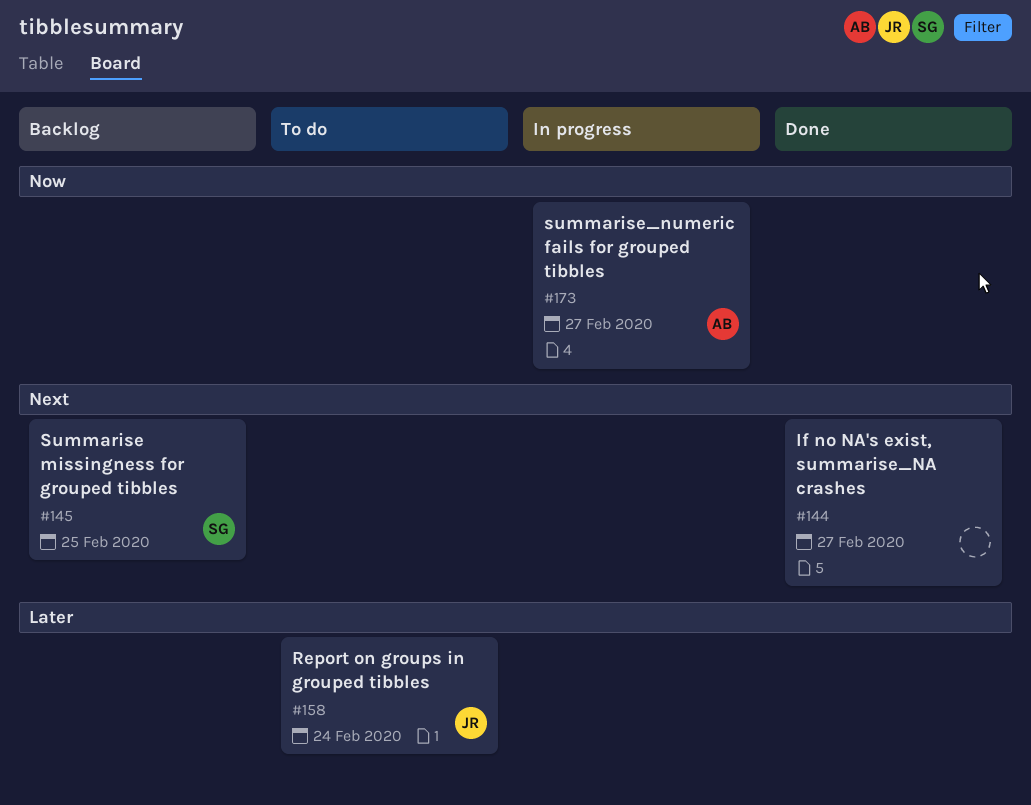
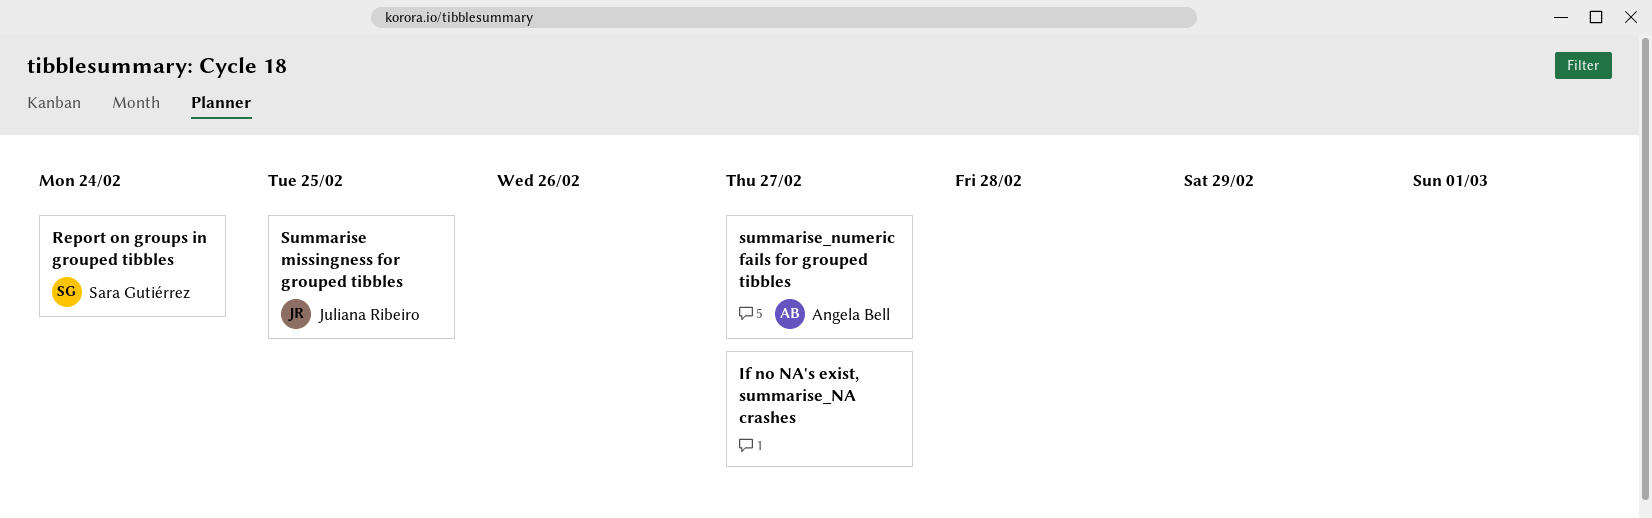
Report on groups in grouped tibbles, owner: Juliana Ribeiro -> Sara Gutiérrez
Summarise missingness for grouped tibbles, owner: Sara Gutiérrez -> Juliana Ribeiro

